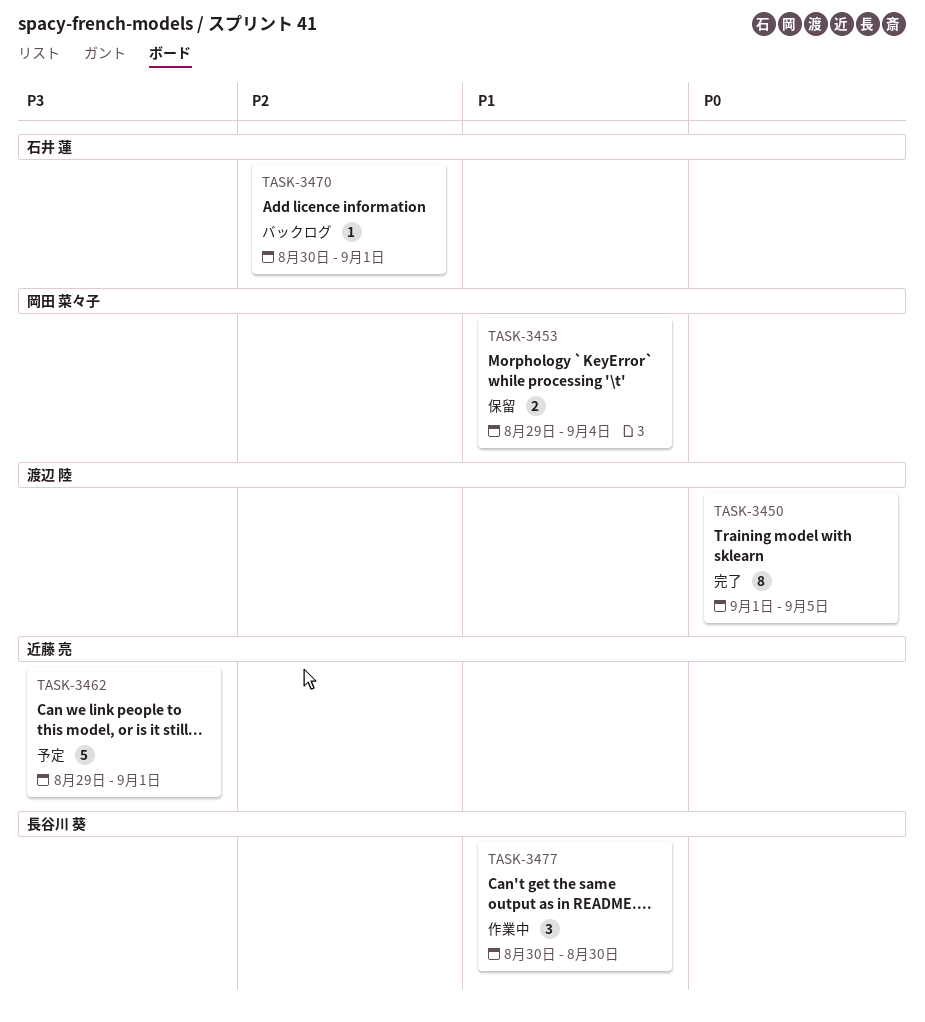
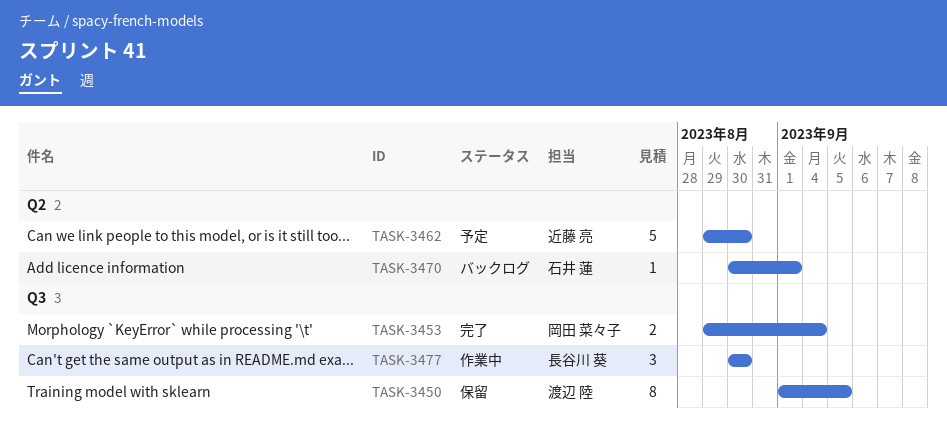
TASK-3450, status: 完了 -> 保留
TASK-3453, status: 保留 -> 完了
TASK-3462, due: Sep 1 -> Aug 30

